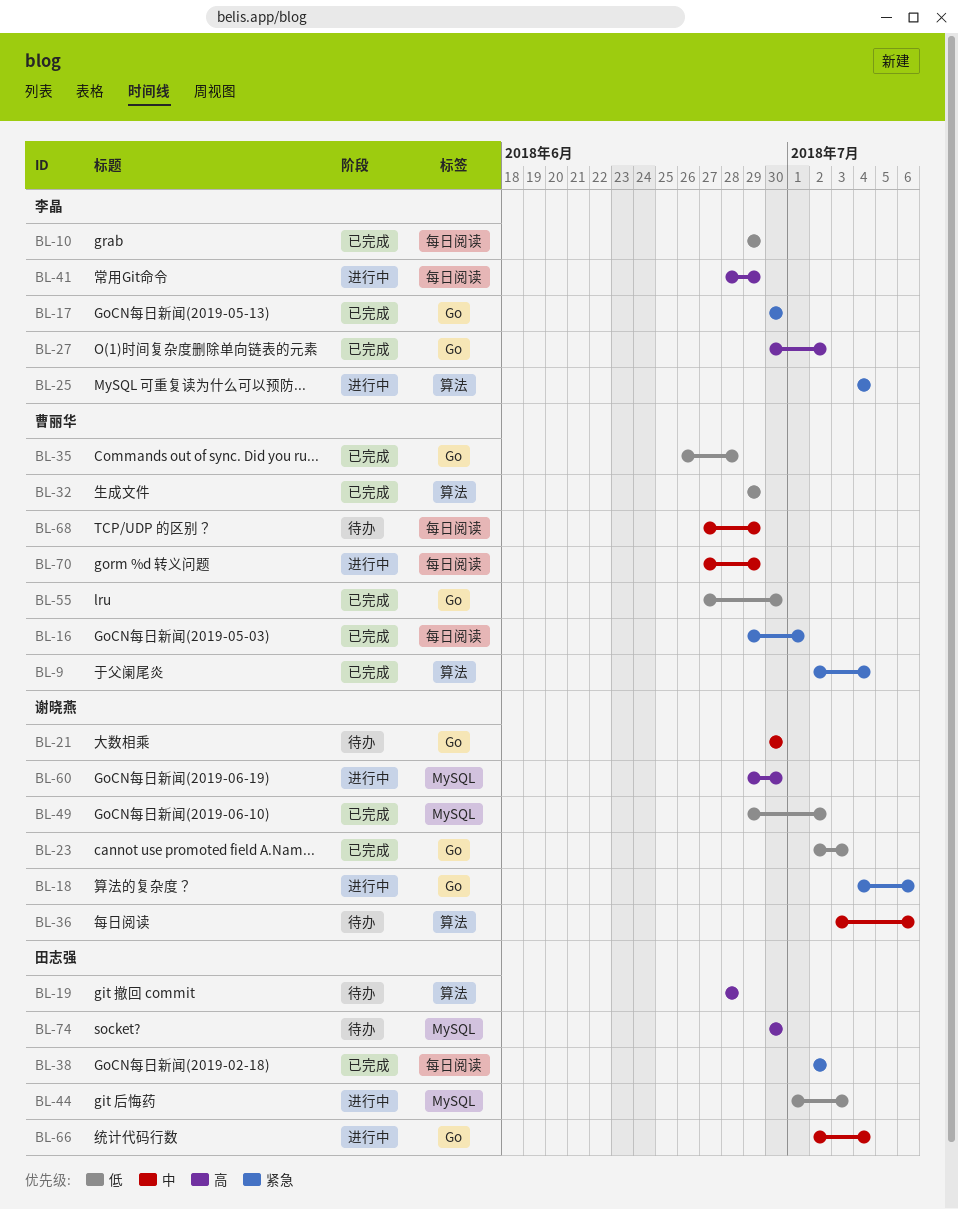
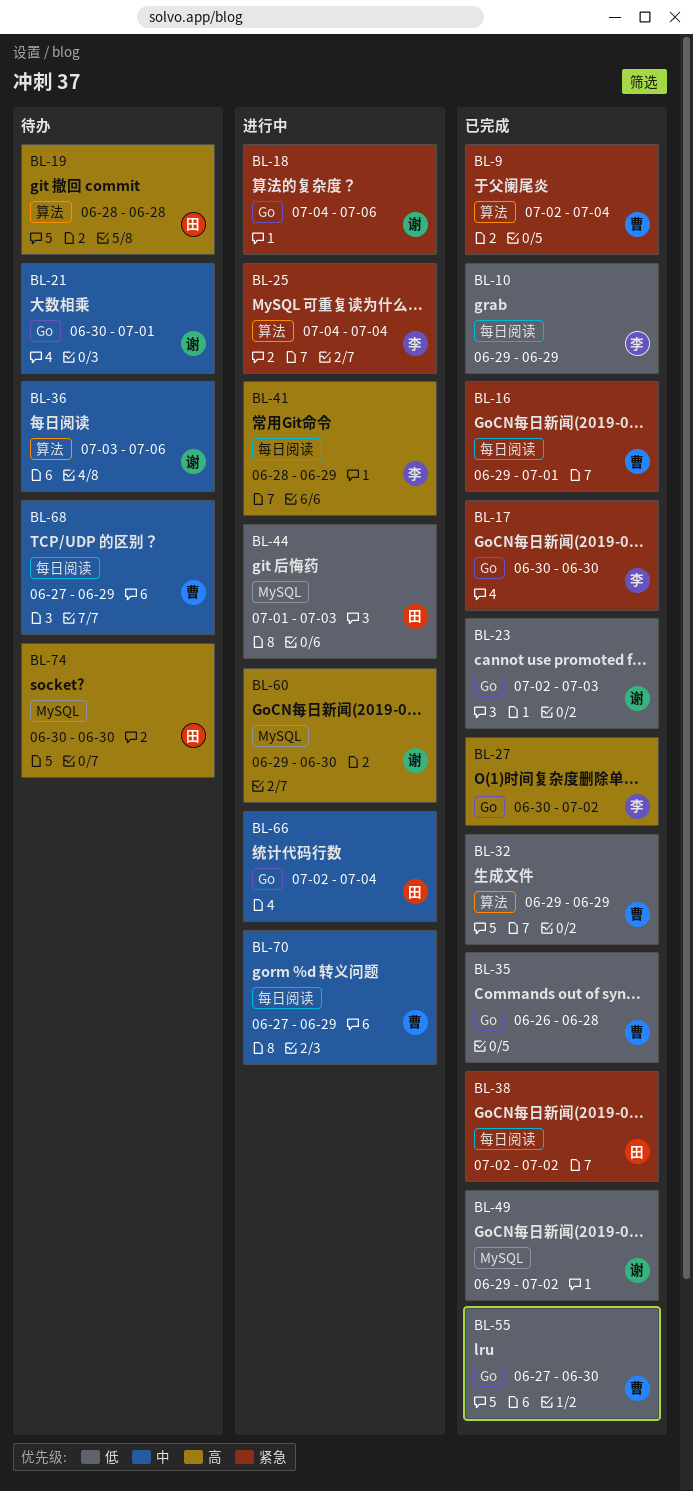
BL-21, due: Jun 30 -> Jul 1

